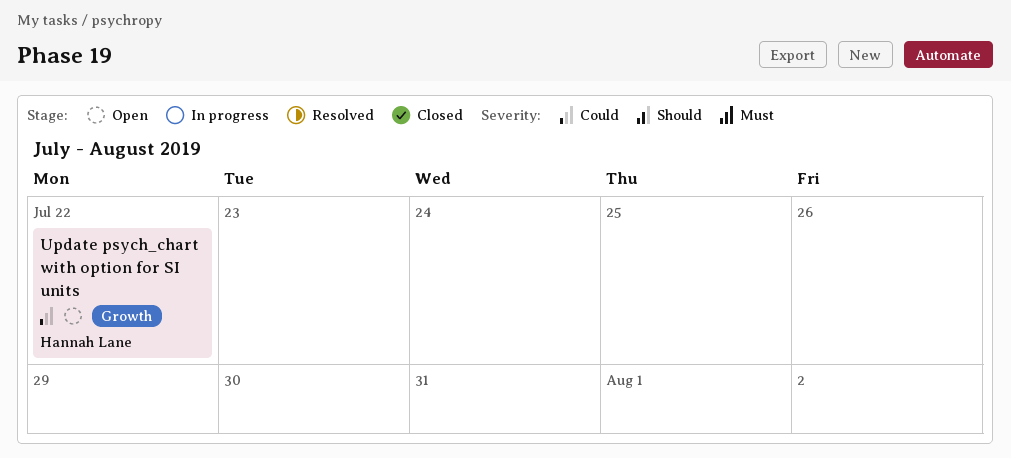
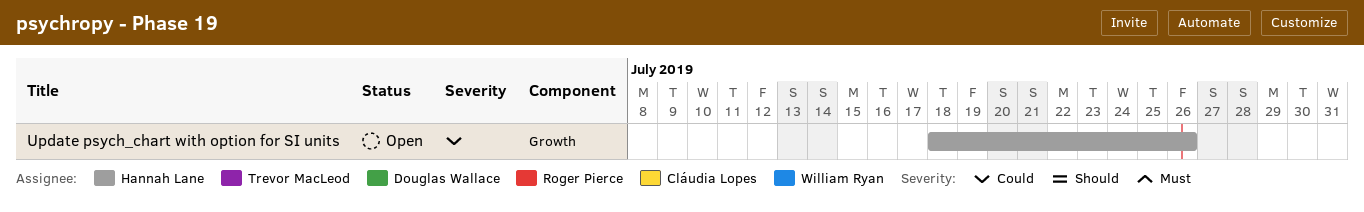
Update psych_chart with option for SI units, due: Jul 22 -> Jul 26

